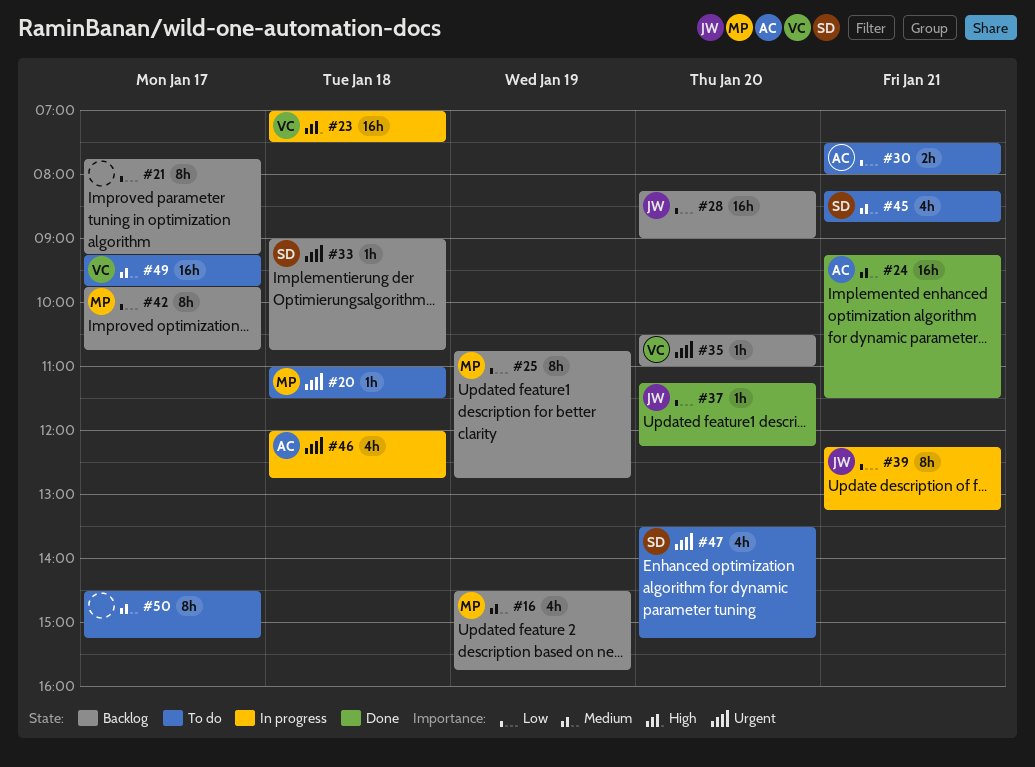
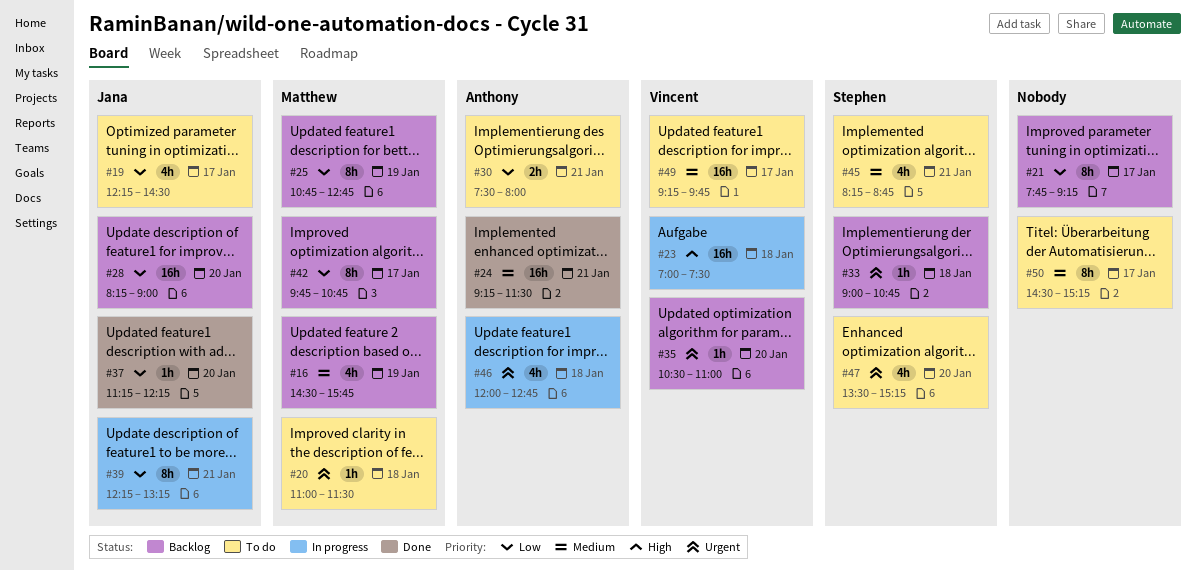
#19: none -> present

